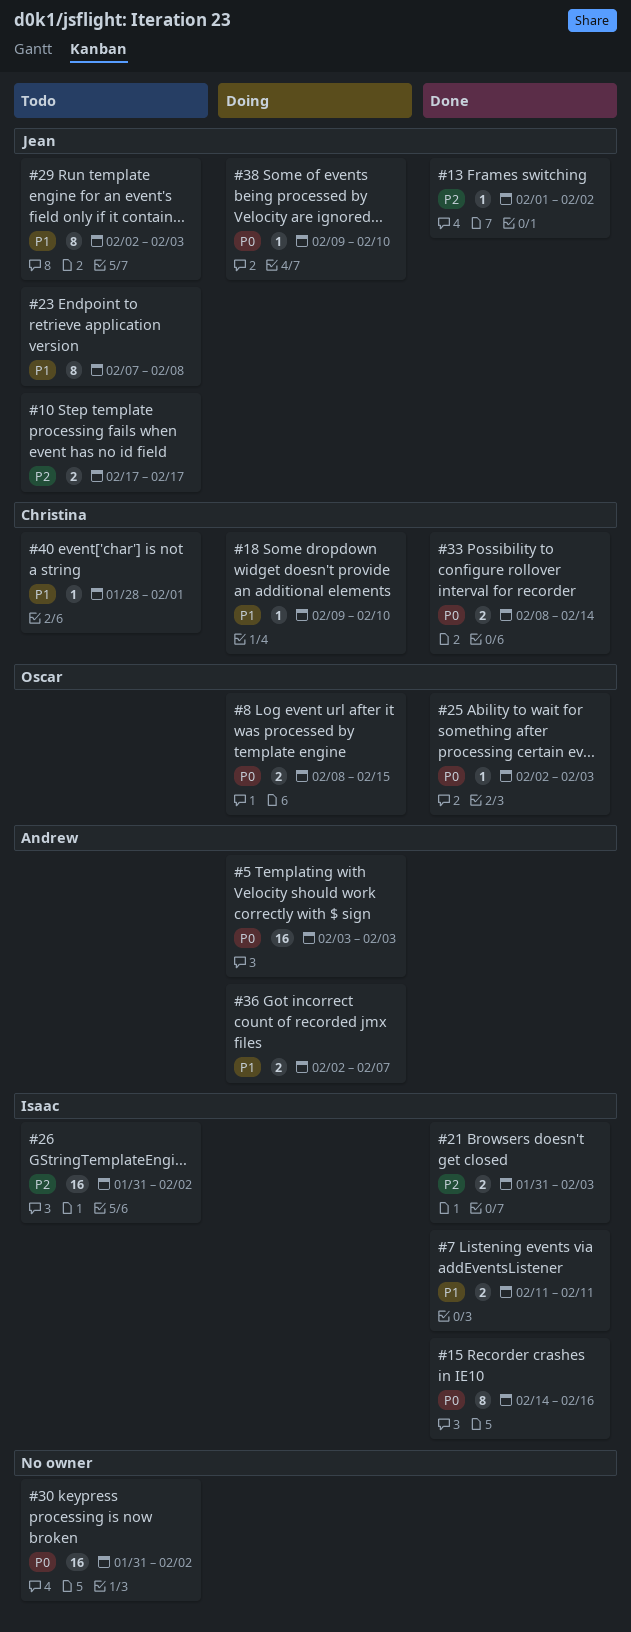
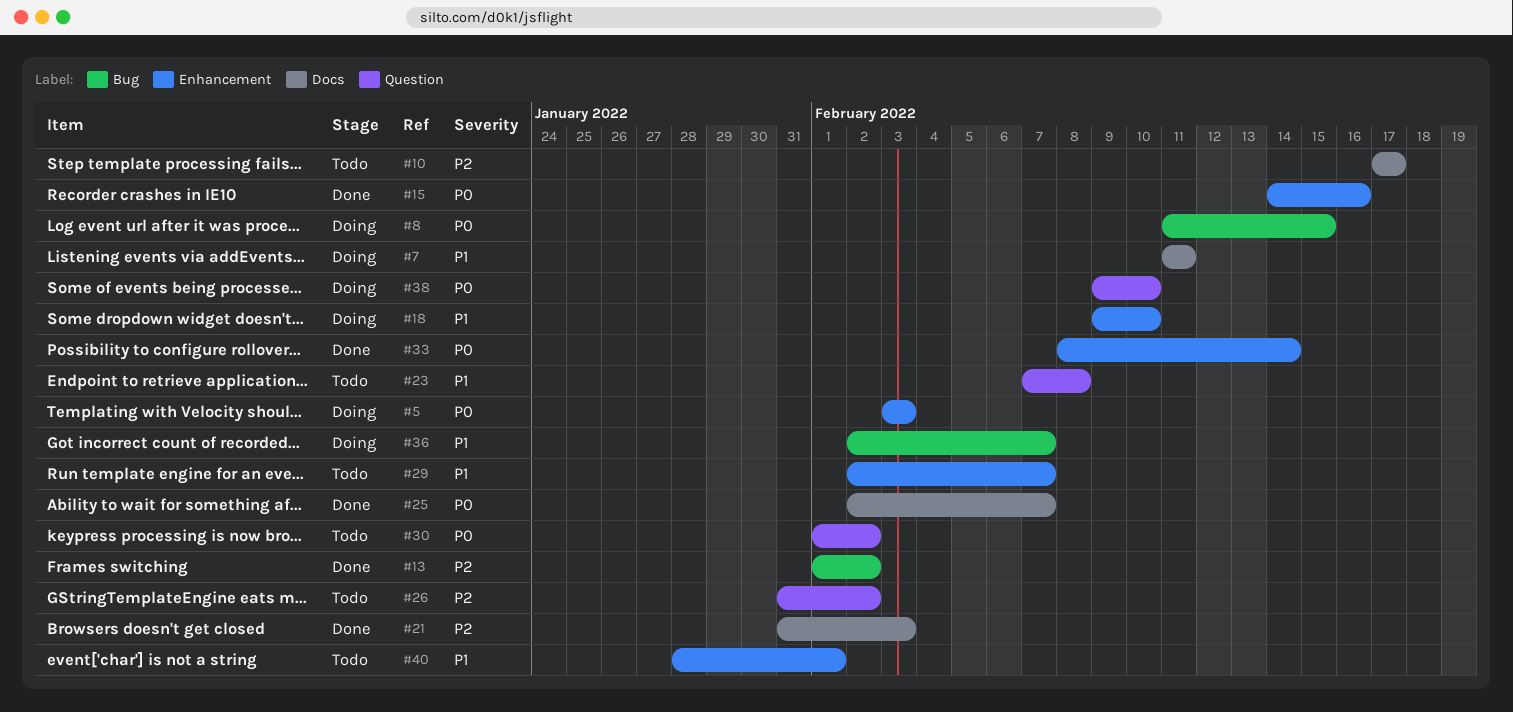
#7, status: Done -> Doing
#8, start: Feb 8 -> Feb 11
#25, due: Feb 3 -> Feb 7
#29, due: Feb 3 -> Feb 7
#30, start: Jan 31 -> Feb 1

